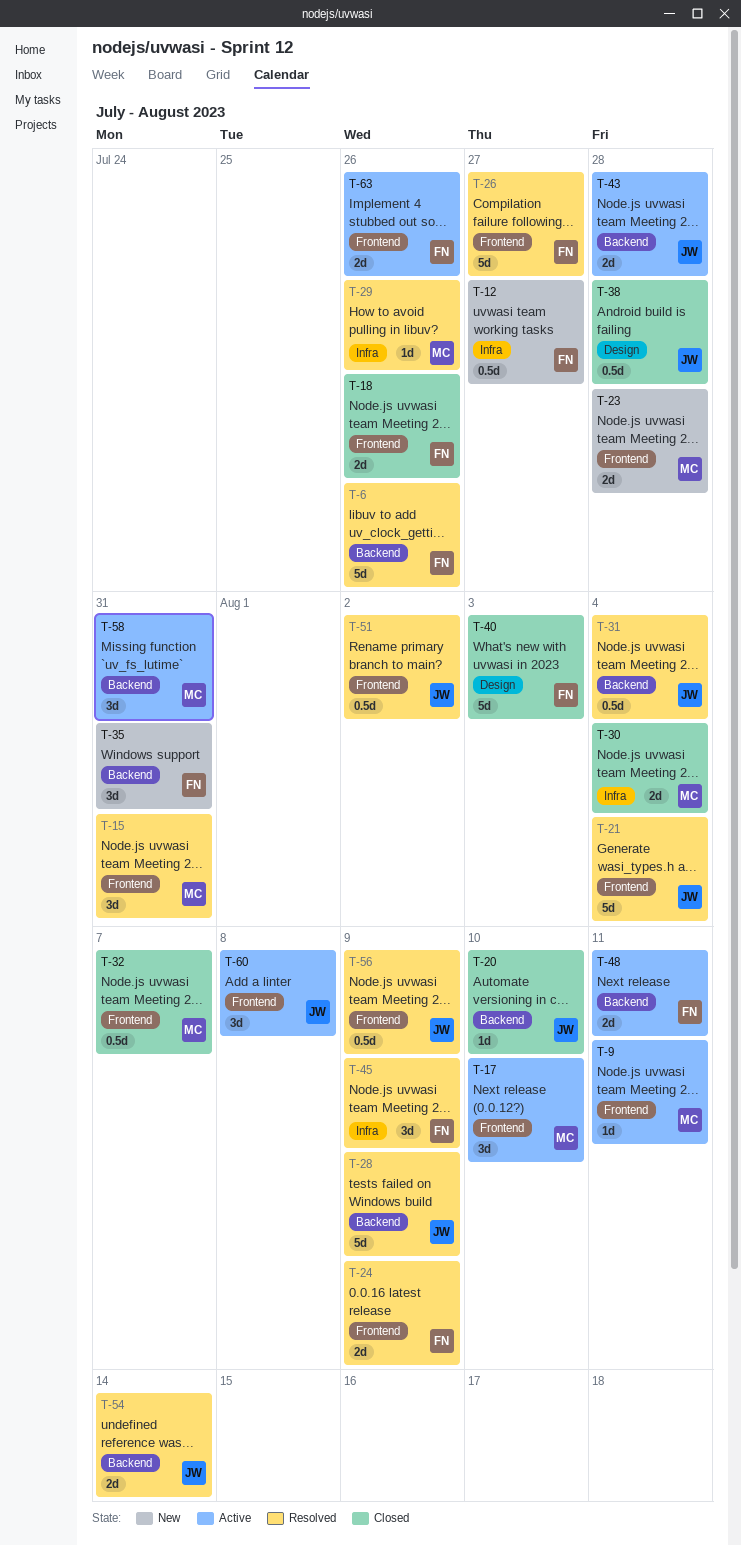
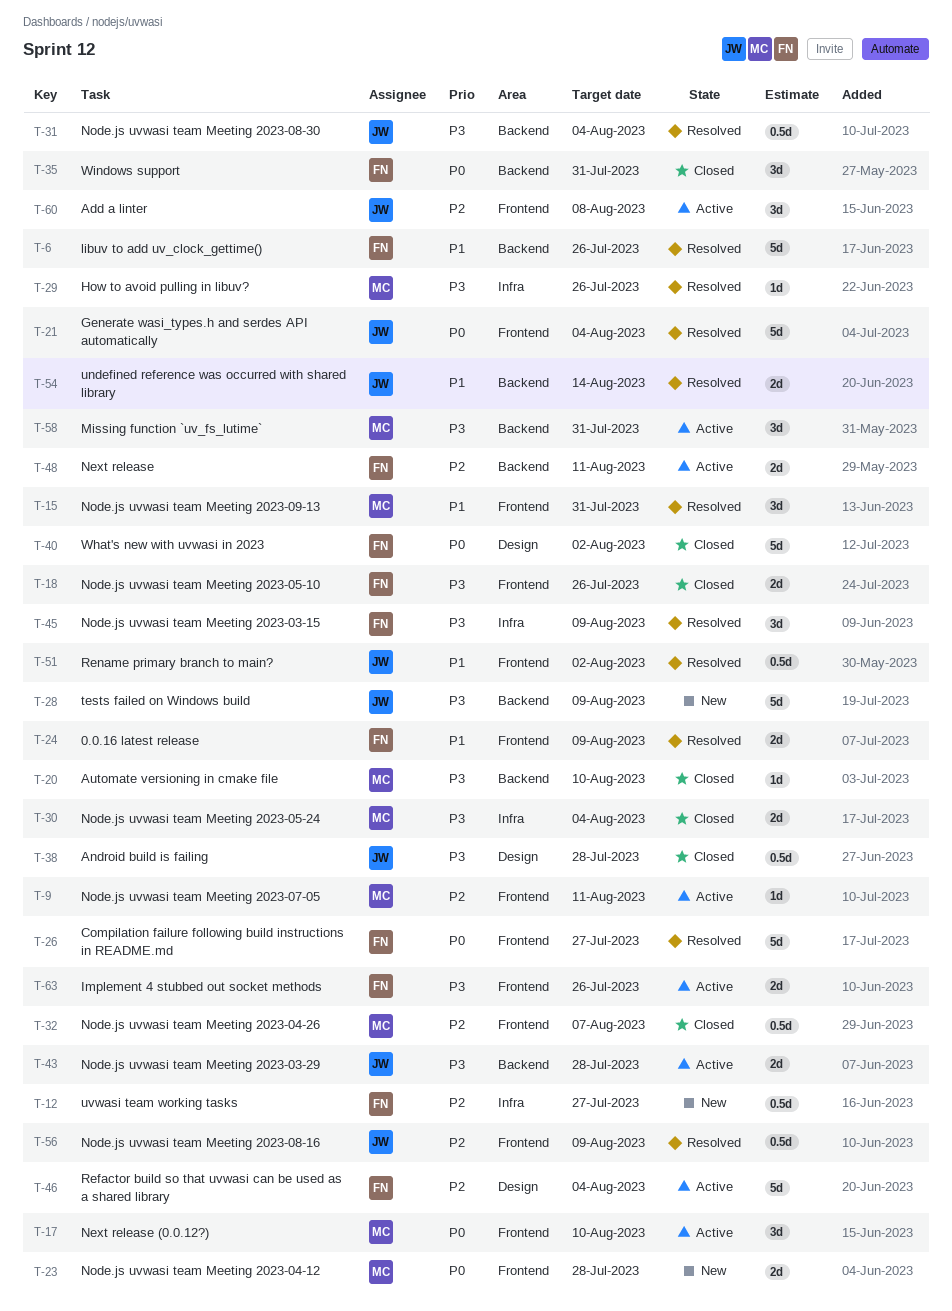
T-20, owner: JW -> MC
T-28, status: Resolved -> New
T-35, status: New -> Closed
T-40, due: Aug 3 -> Aug 2
T-46: none -> present

